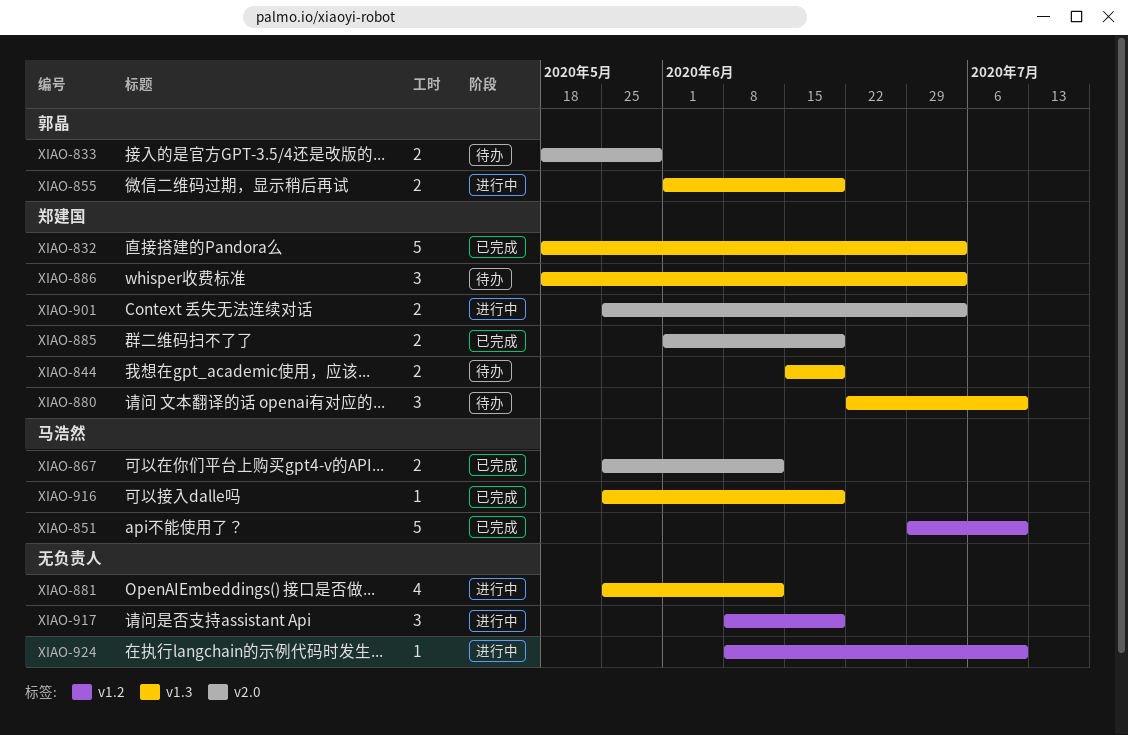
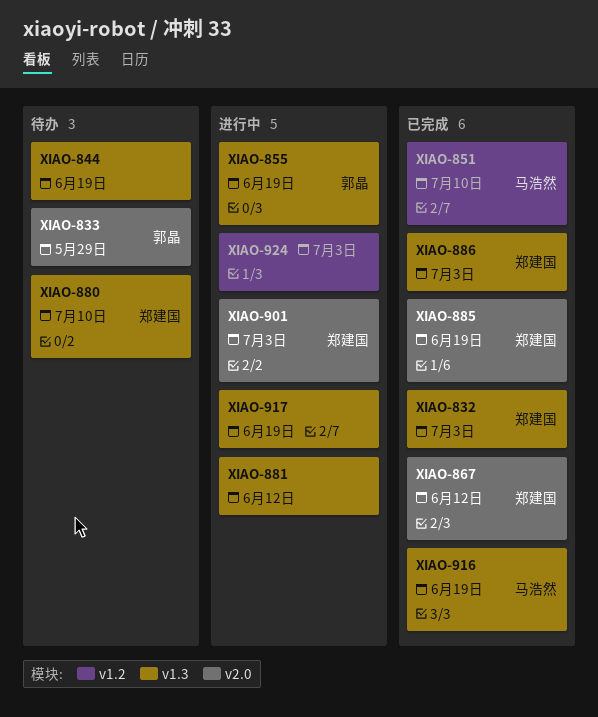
XIAO-844, owner: 郑建国 -> none
XIAO-867, owner: 马浩然 -> 郑建国
XIAO-886, status: 待办 -> 已完成
XIAO-917, label: v1.2 -> v1.3
XIAO-924, due: Jul 10 -> Jul 3

